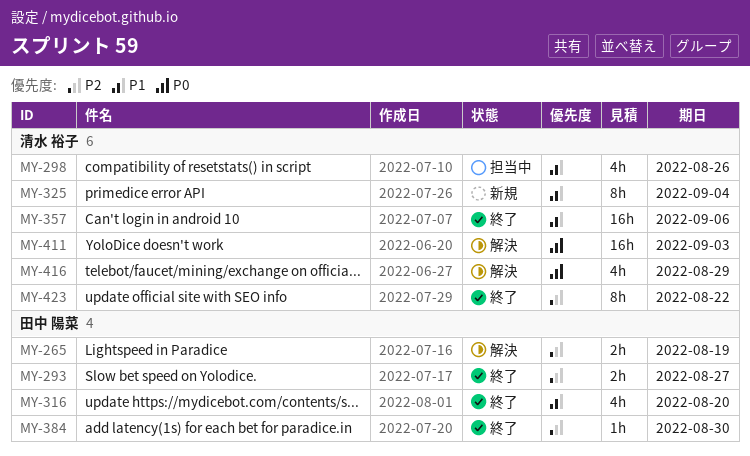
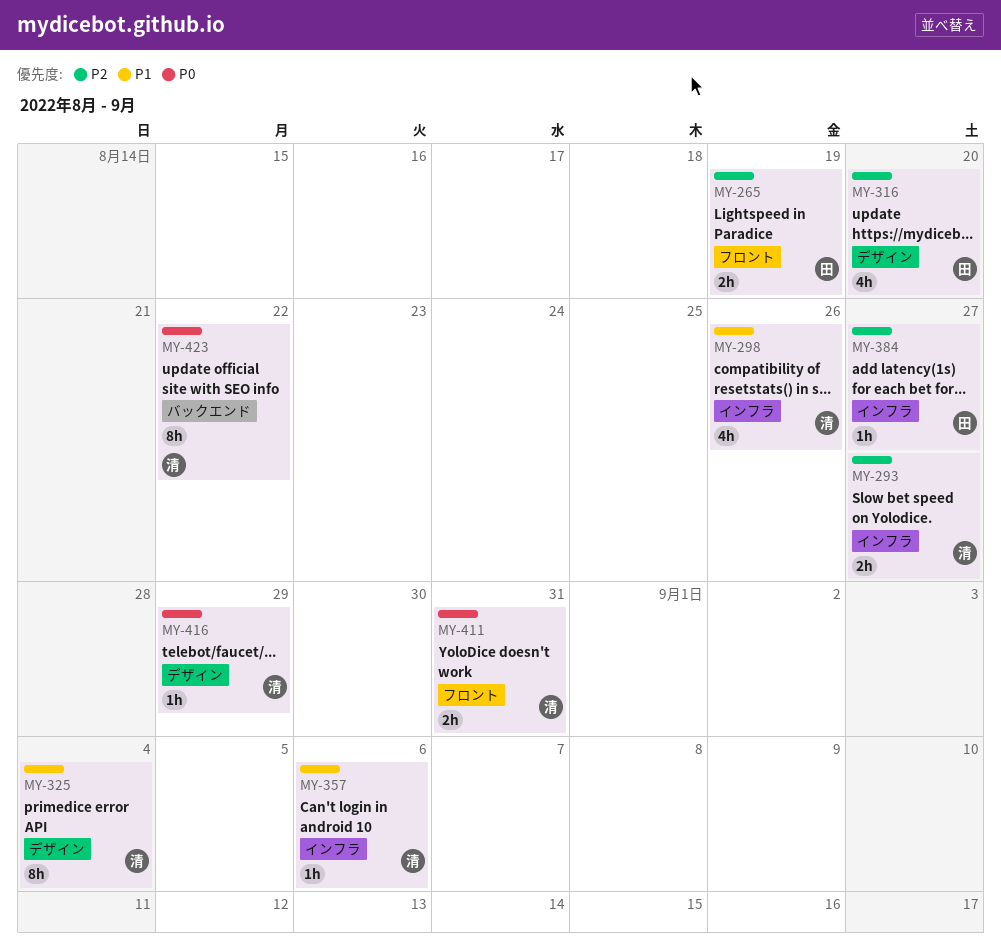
MY-293, owner: 田中 陽菜 -> 清水 裕子
MY-316, priority: P1 -> P2
MY-357, estimate: 16h -> 1h
MY-384, due: Aug 30 -> Aug 27
MY-411, estimate: 16h -> 2h
MY-411, due: Sep 3 -> Aug 31
MY-416, estimate: 4h -> 1h
MY-423, priority: P2 -> P0

